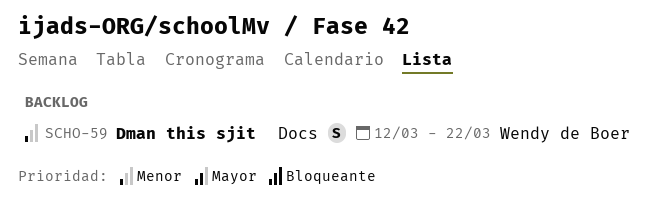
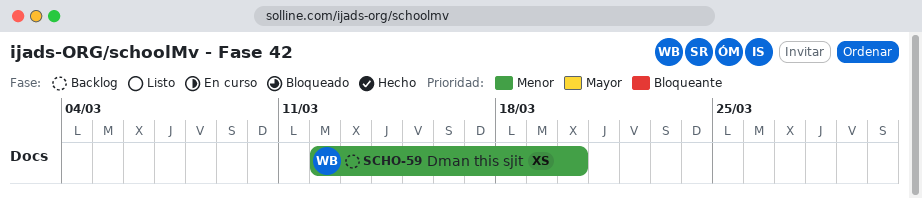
SCHO-59, estimate: S -> XS
SCHO-59, due: Mar 22 -> Mar 20

